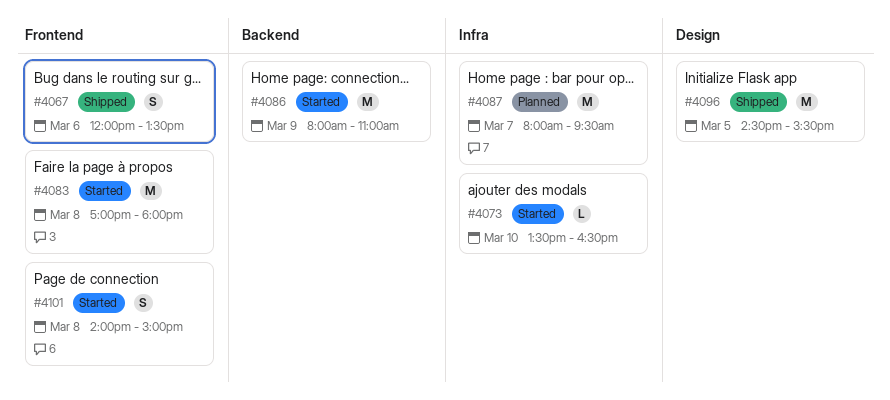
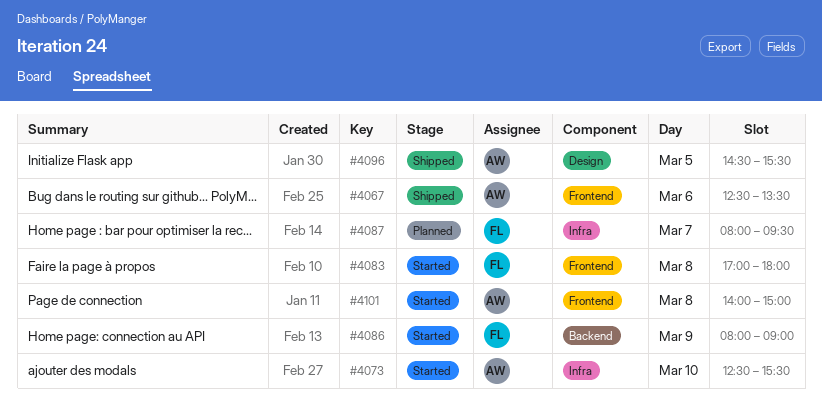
#4067, begins: 12:00 -> 12:30
#4073, begins: 13:30 -> 12:30
#4073, ends: 16:30 -> 15:30
#4086, ends: 11:00 -> 09:00

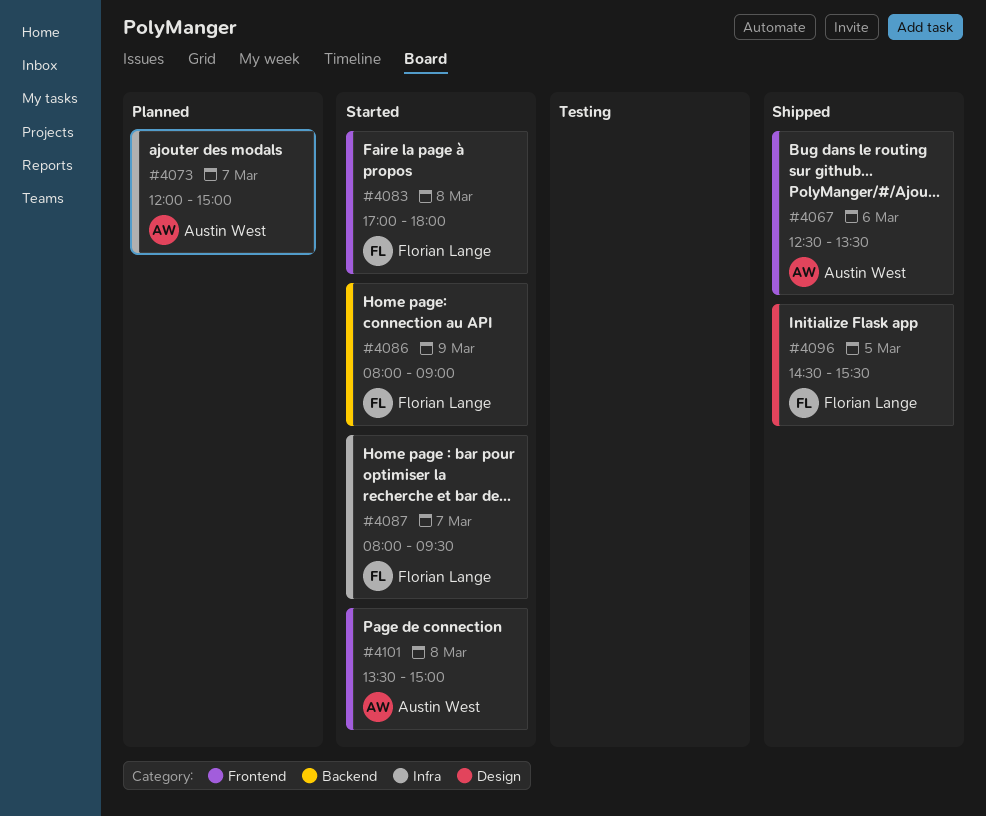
#4073, status: Started -> Planned
#4073, day: Mar 10 -> Mar 7
#4073, begins: 12:30 -> 12:00
#4073, ends: 15:30 -> 15:00
#4087, status: Planned -> Started
#4096, owner: Austin West -> Florian Lange
#4101, begins: 14:00 -> 13:30

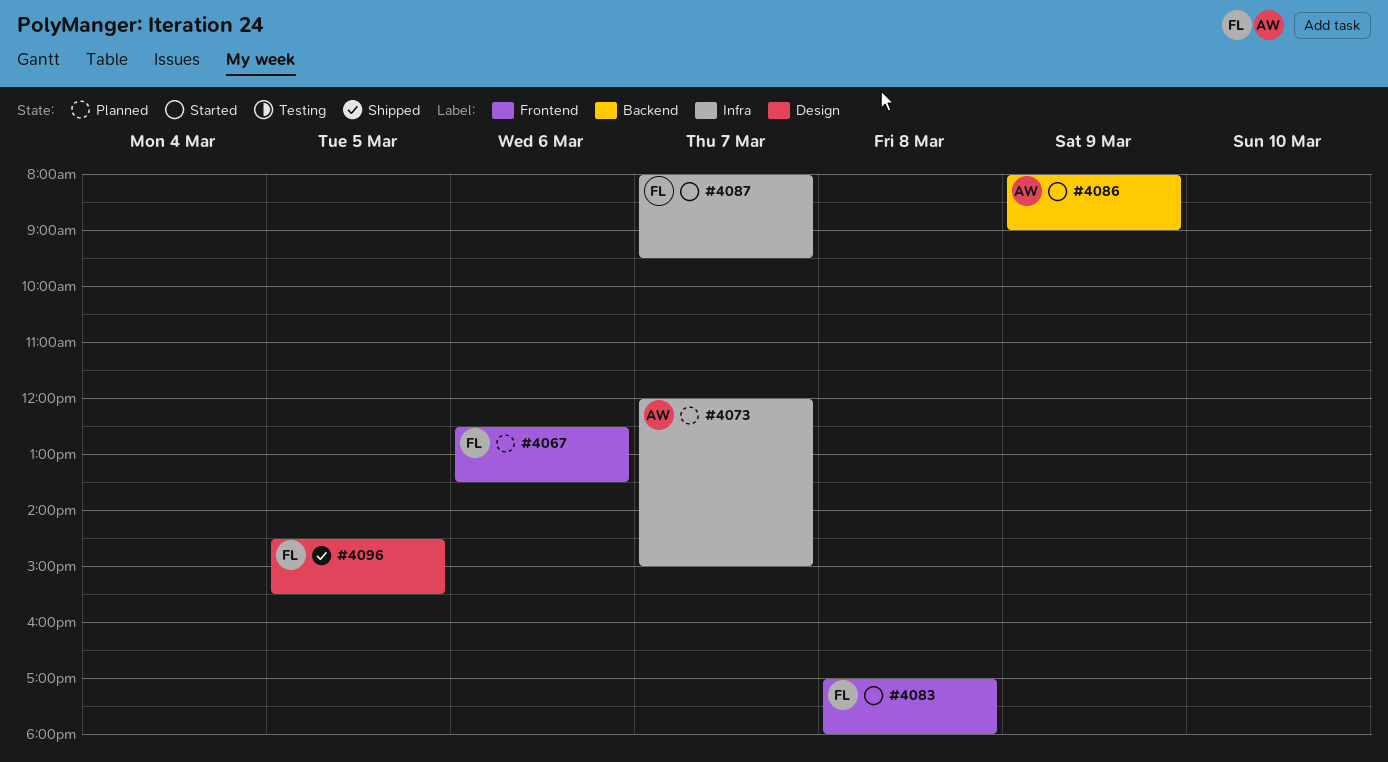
#4067, status: Shipped -> Planned
#4067, owner: Austin West -> Florian Lange
#4086, owner: Florian Lange -> Austin West
#4101: present -> none

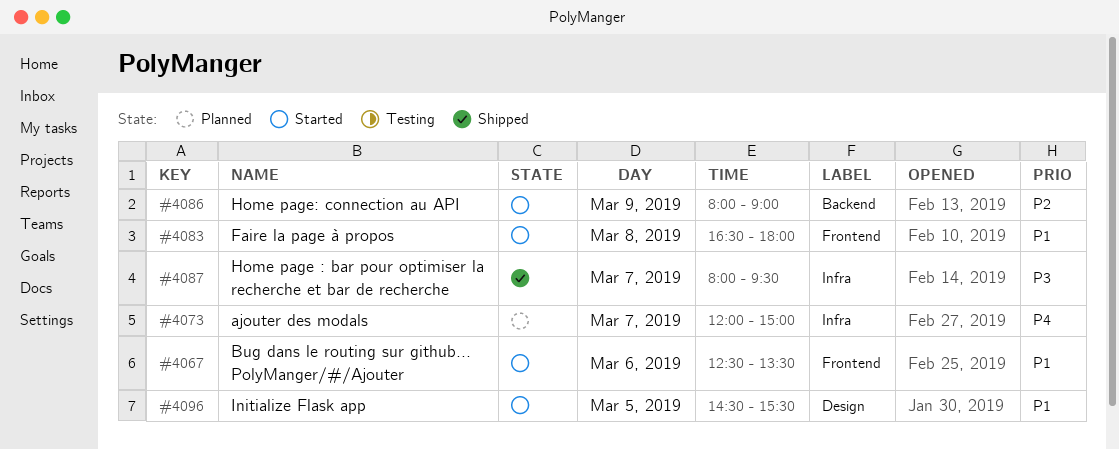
#4067, status: Planned -> Started
#4083, begins: 17:00 -> 16:30
#4087, status: Started -> Shipped
#4096, status: Shipped -> Started

